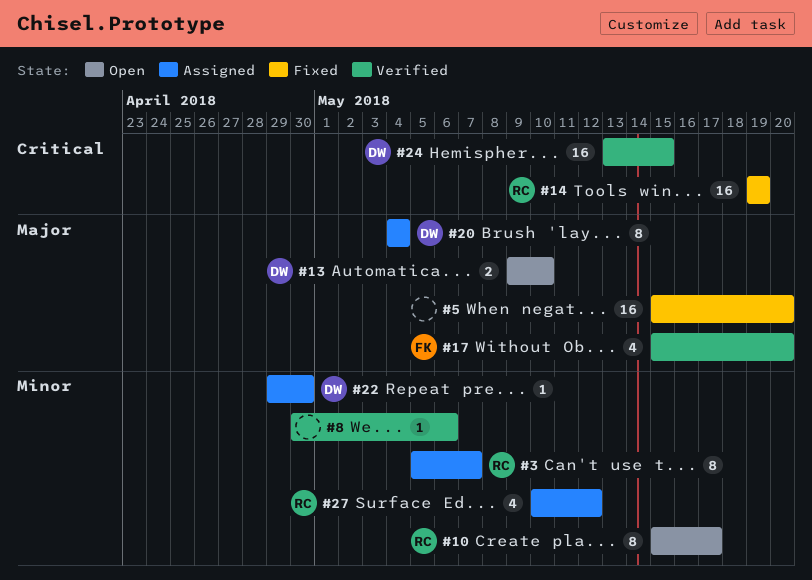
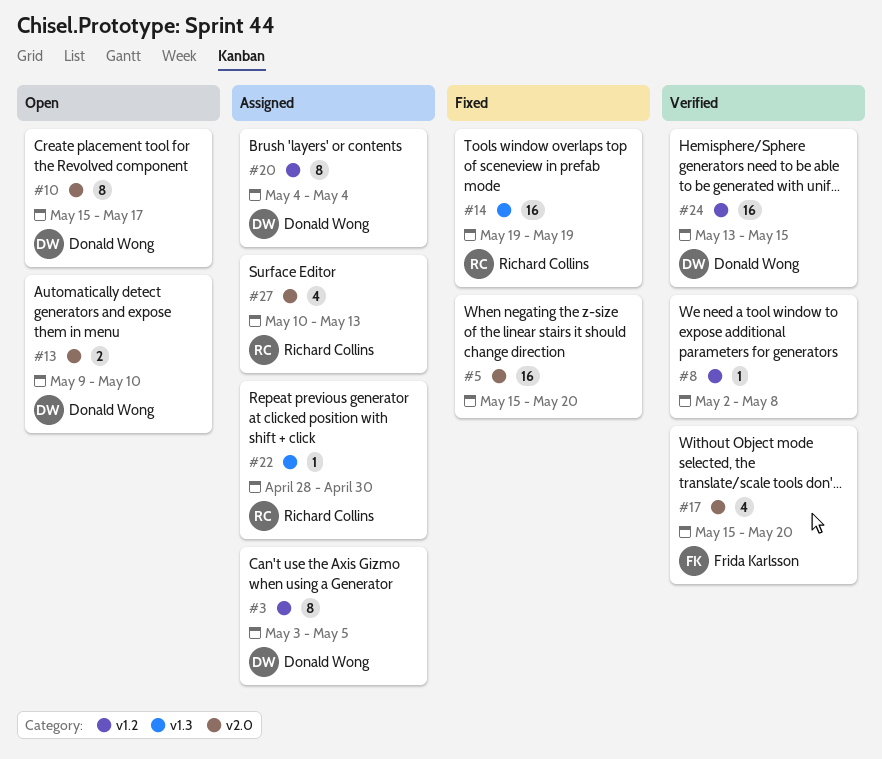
#3, owner: Richard Collins -> Donald Wong
#3, start: May 5 -> May 3
#3, due: May 7 -> May 5
#8, start: Apr 30 -> May 2
#8, due: May 6 -> May 8
#10, owner: Richard Collins -> Donald Wong
#22, owner: Donald Wong -> Richard Collins
#22, start: Apr 29 -> Apr 28
#27, due: May 12 -> May 13

